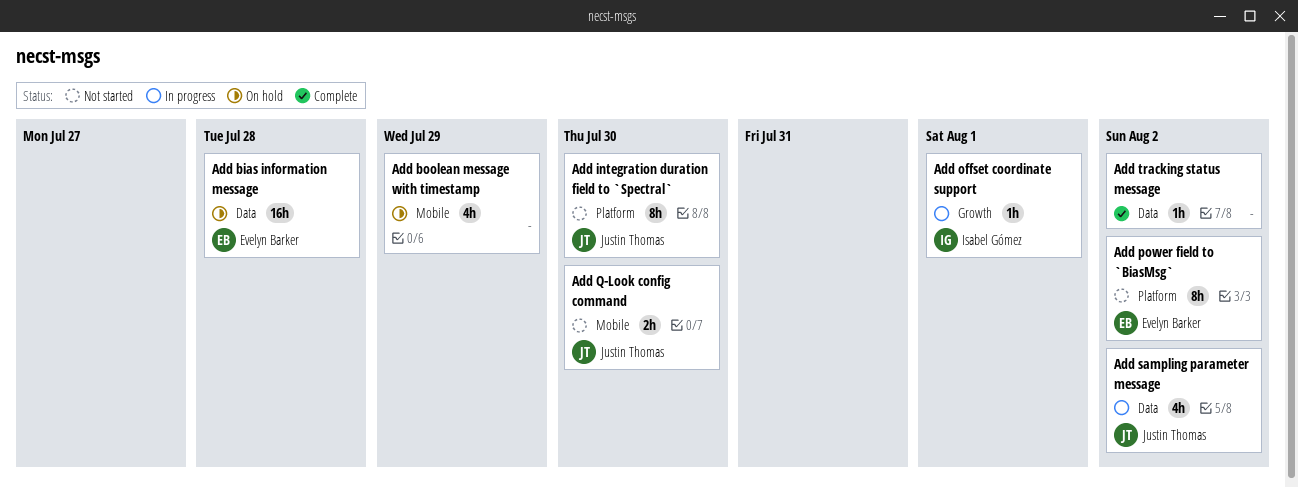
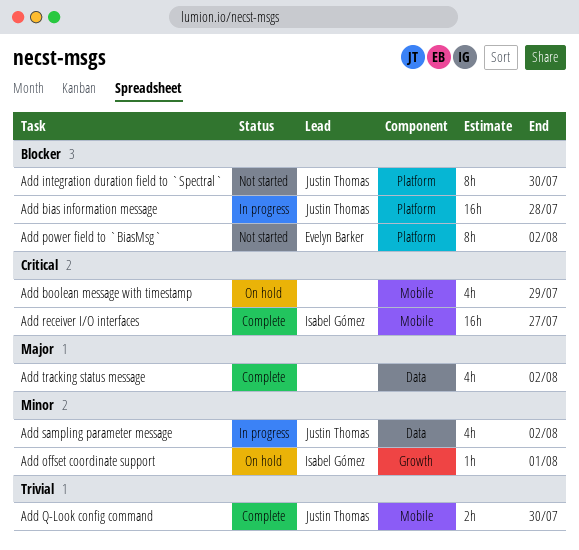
Add bias information message, status: On hold -> In progress
Add bias information message, owner: Evelyn Barker -> Justin Thomas
Add bias information message, label: Data -> Platform
Add offset coordinate support, status: In progress -> On hold
Add Q-Look config command, status: Not started -> Complete
Add receiver I/O interfaces: none -> present
Add tracking status message, estimate: 1h -> 4h

